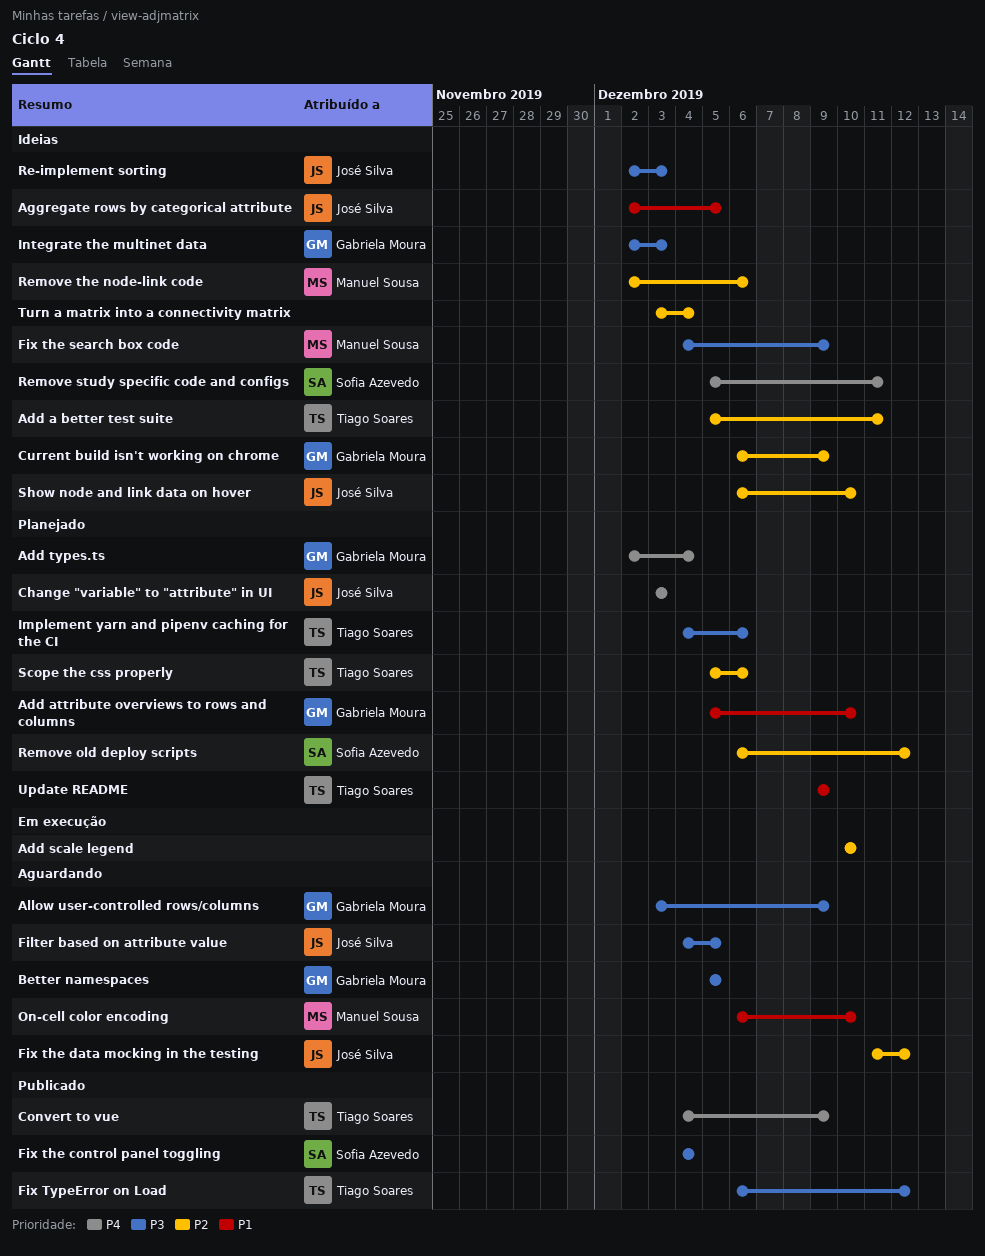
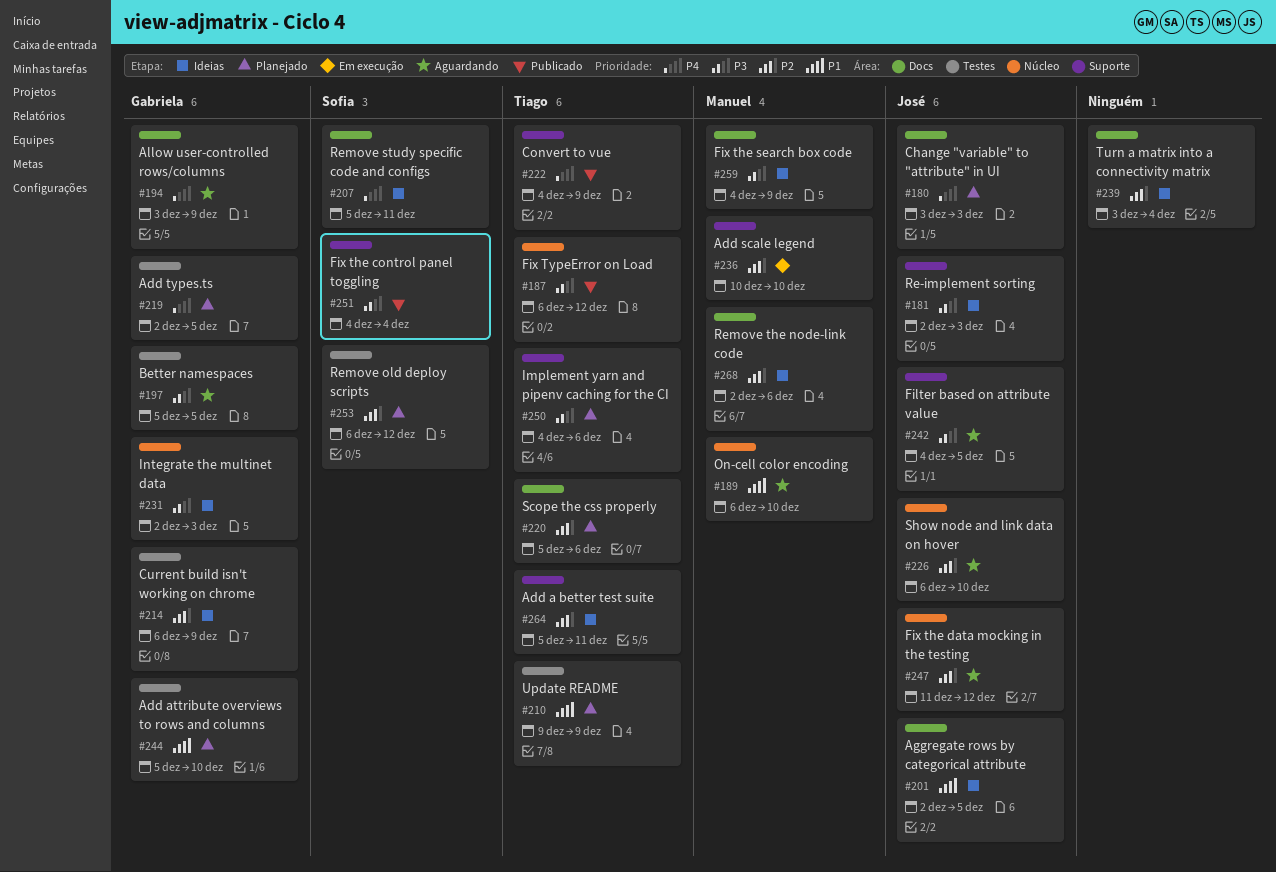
Add scale legend, owner: none -> Manuel Sousa
Add types.ts, due: Dec 4 -> Dec 5
Allow user-controlled rows/columns, priority: P3 -> P4
Show node and link data on hover, status: Ideias -> Aguardando

